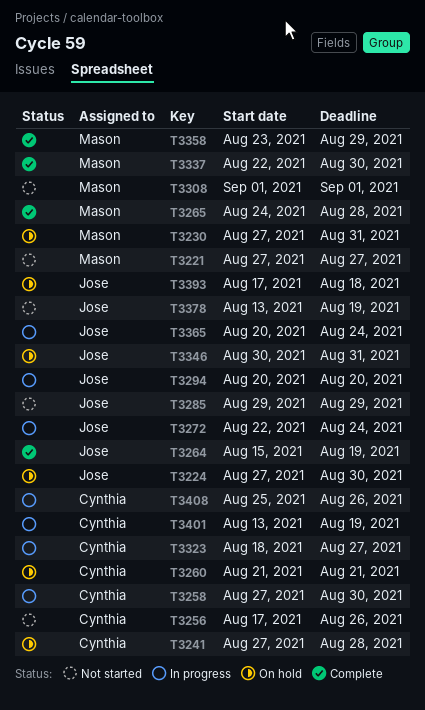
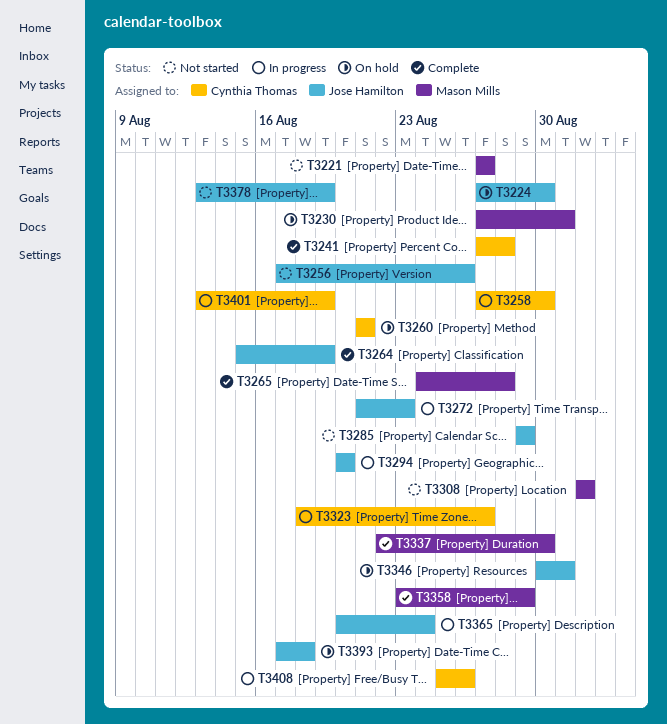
T3241, status: On hold -> Complete
T3256, owner: Cynthia Thomas -> Jose Hamilton
T3272, start: Aug 22 -> Aug 21
T3272, due: Aug 24 -> Aug 23

